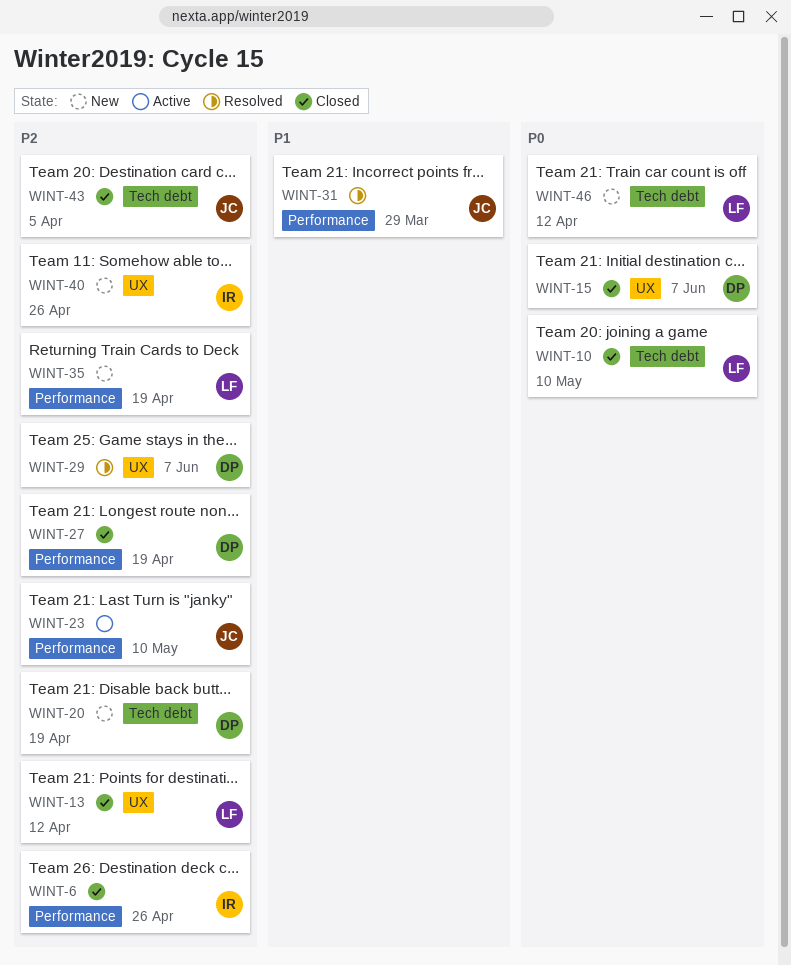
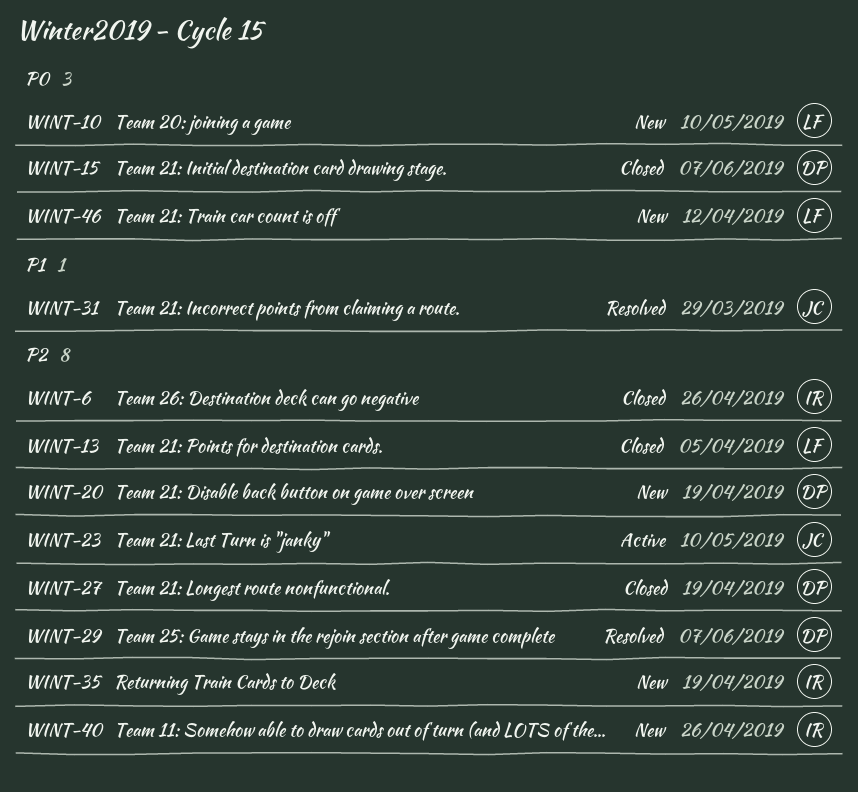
WINT-10, status: Closed -> New
WINT-13, due: Apr 12 -> Apr 5
WINT-35, owner: LF -> IR
WINT-43: present -> none

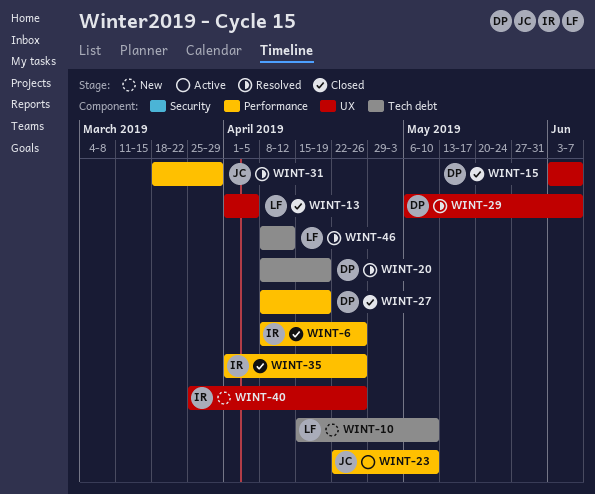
WINT-20, status: New -> Resolved
WINT-35, status: New -> Closed
WINT-35, due: Apr 19 -> Apr 26
WINT-46, status: New -> Resolved

